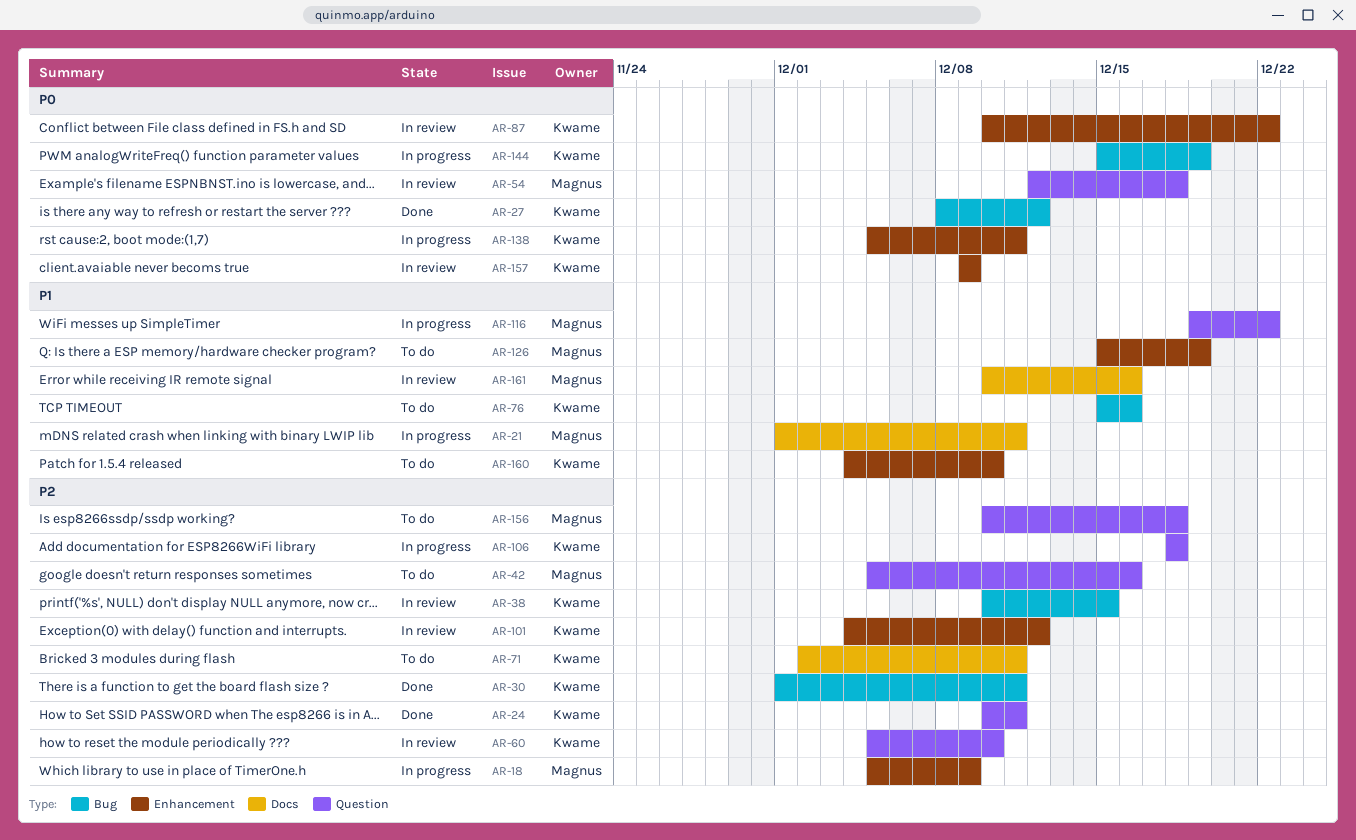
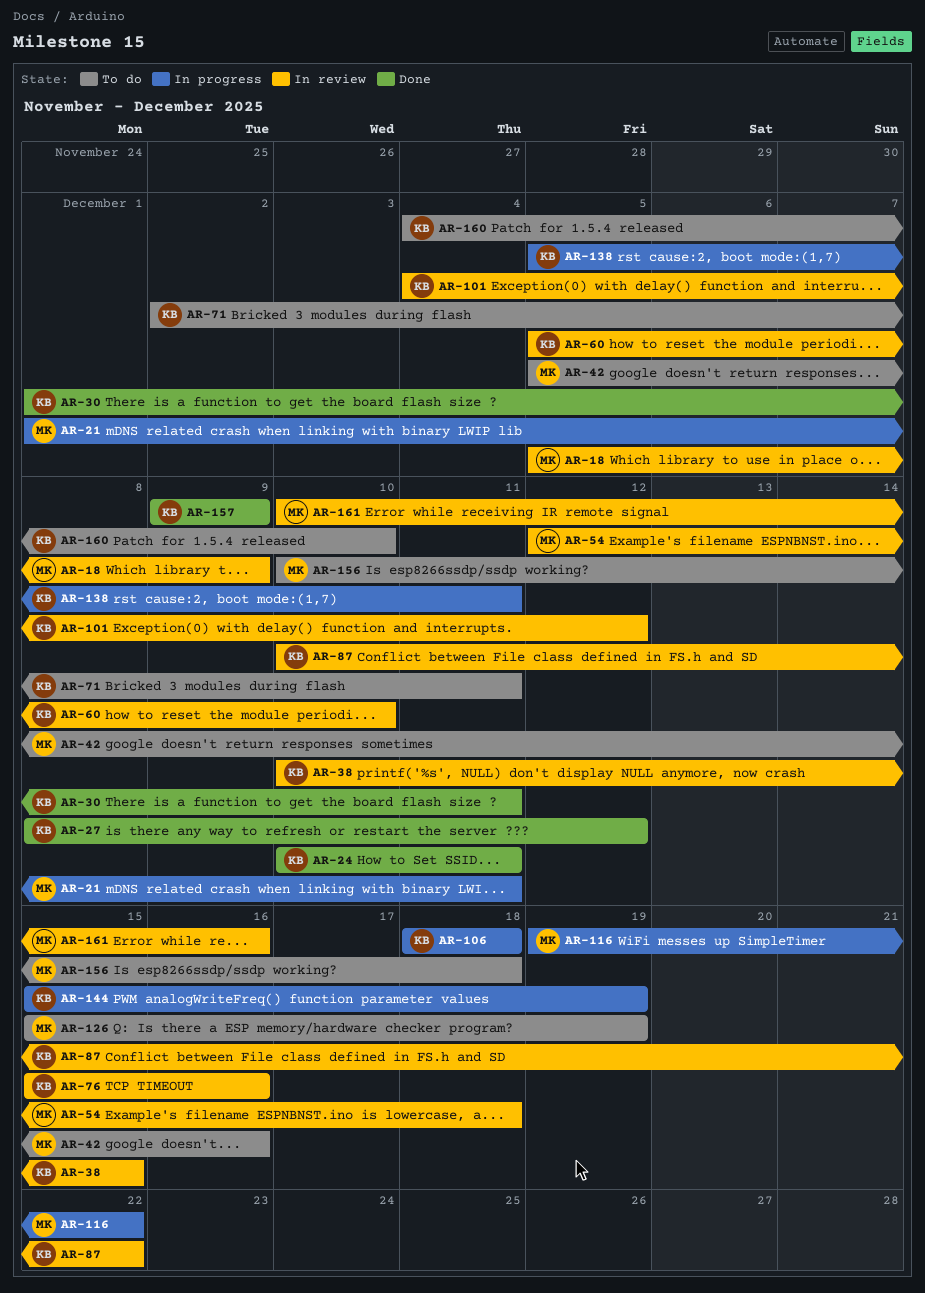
AR-18, status: In progress -> In review
AR-76, status: To do -> In review
AR-157, status: In review -> Done

